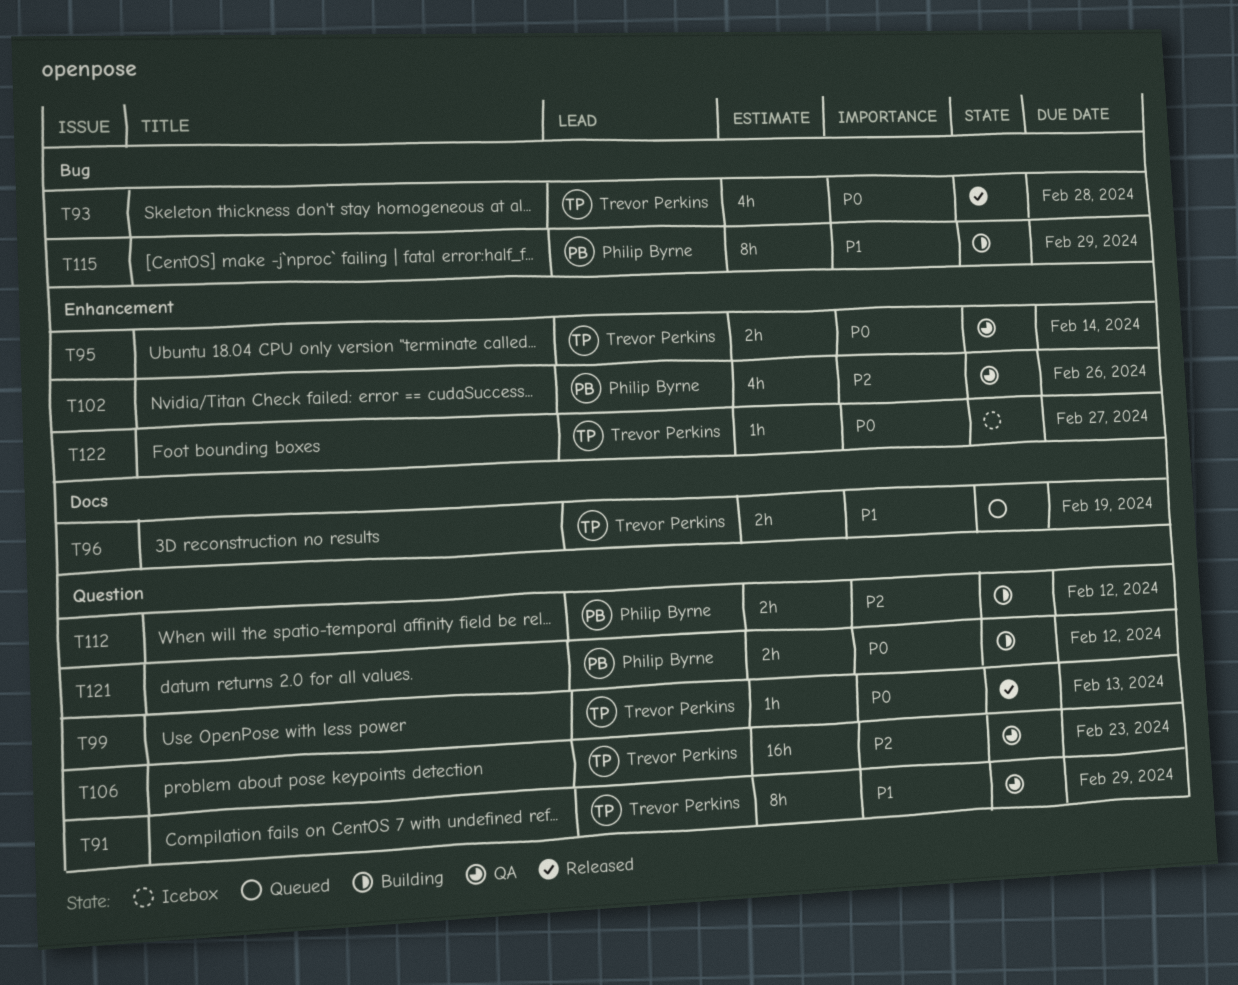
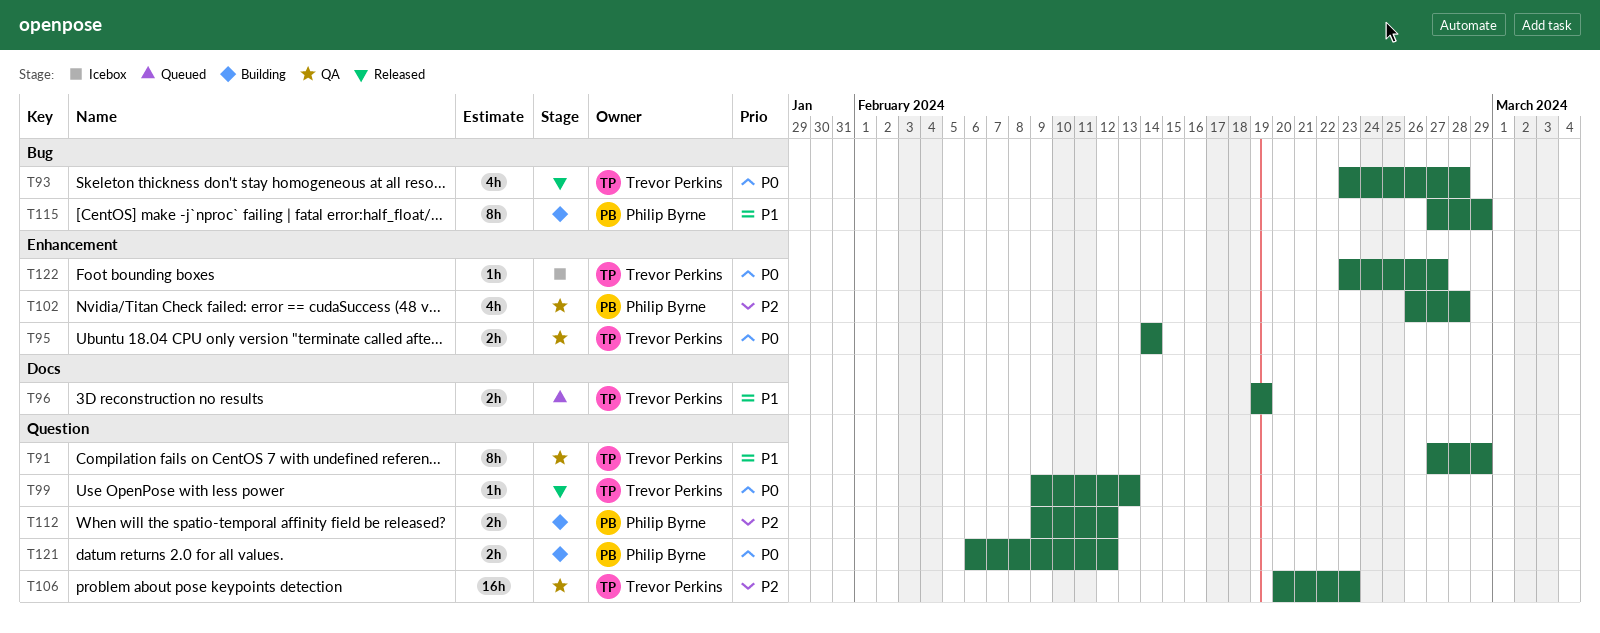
T102, due: Feb 26 -> Feb 28

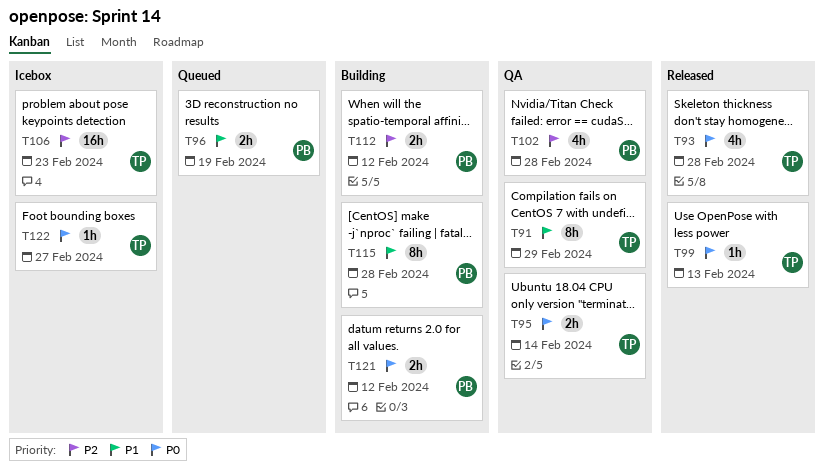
T96, owner: Trevor Perkins -> Philip Byrne
T106, status: QA -> Icebox
T115, due: Feb 29 -> Feb 28

